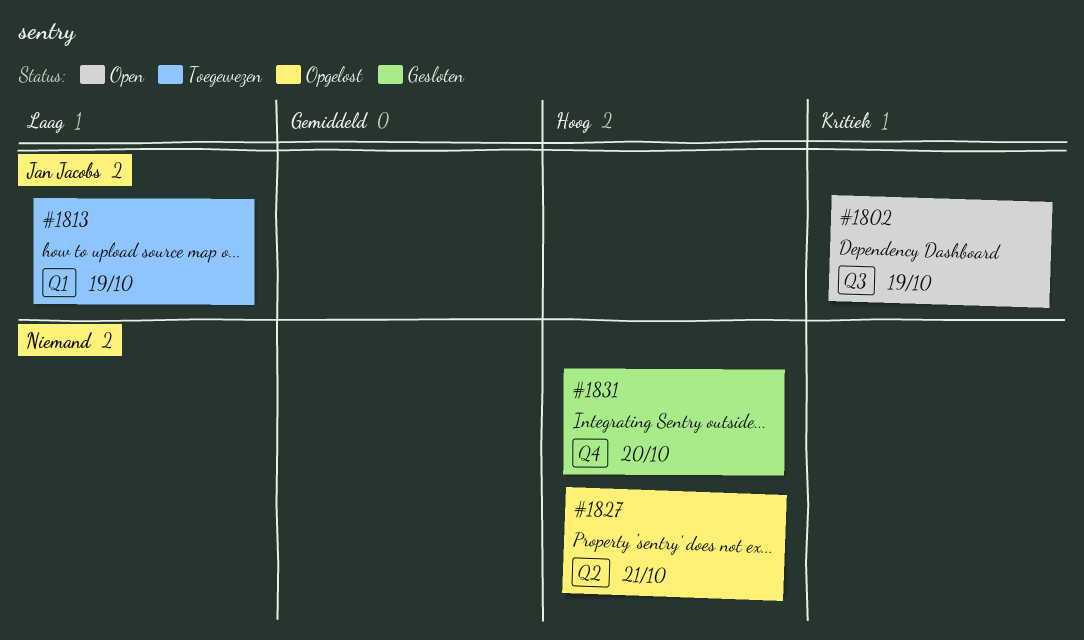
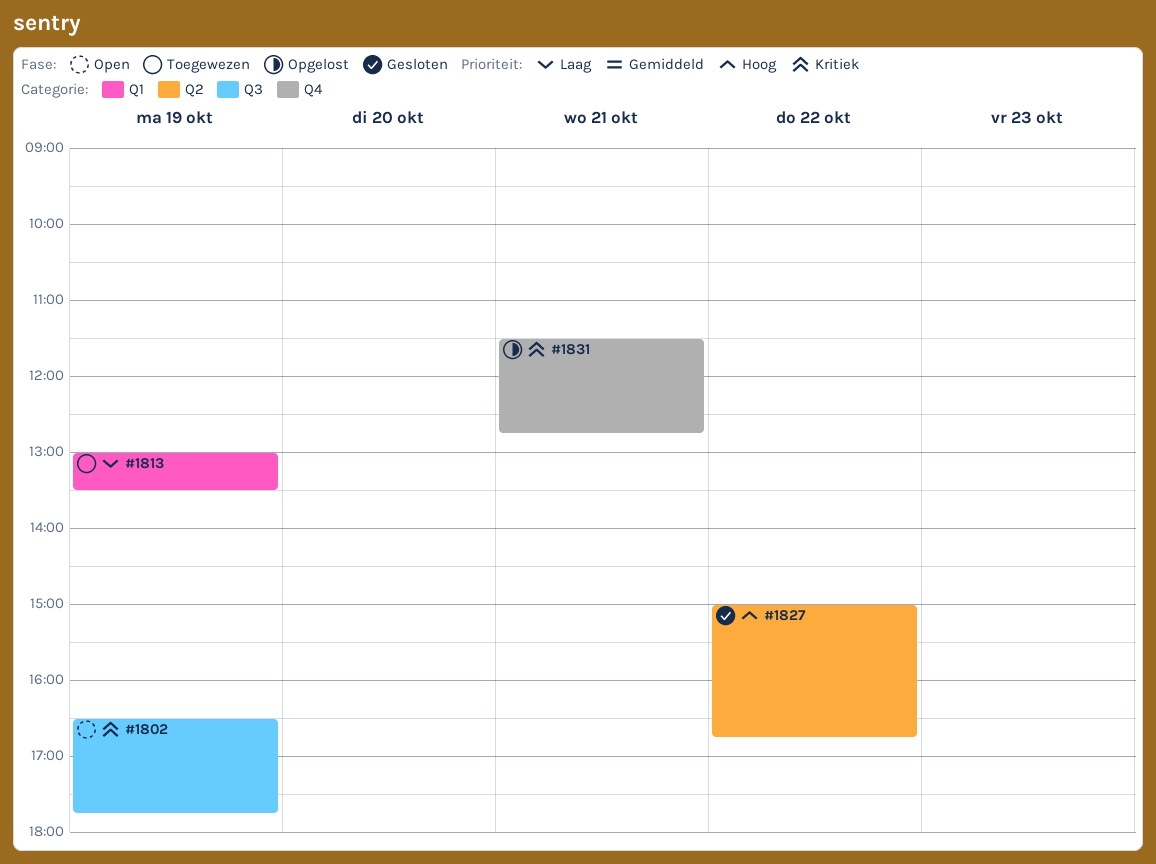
#1827, status: Opgelost -> Gesloten
#1827, day: Oct 21 -> Oct 22
#1831, status: Gesloten -> Opgelost
#1831, priority: Hoog -> Kritiek
#1831, day: Oct 20 -> Oct 21

